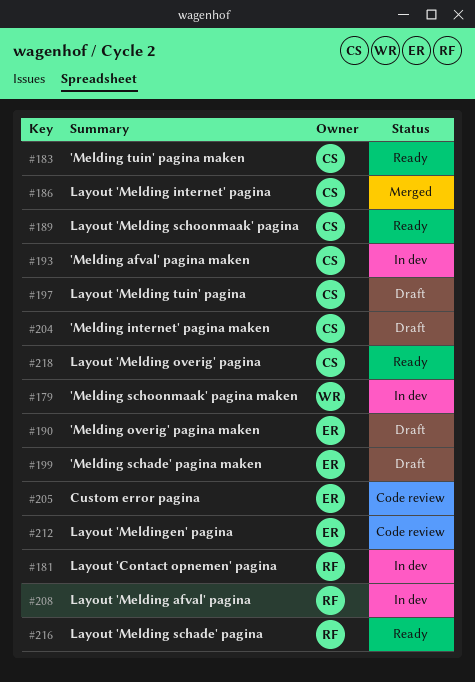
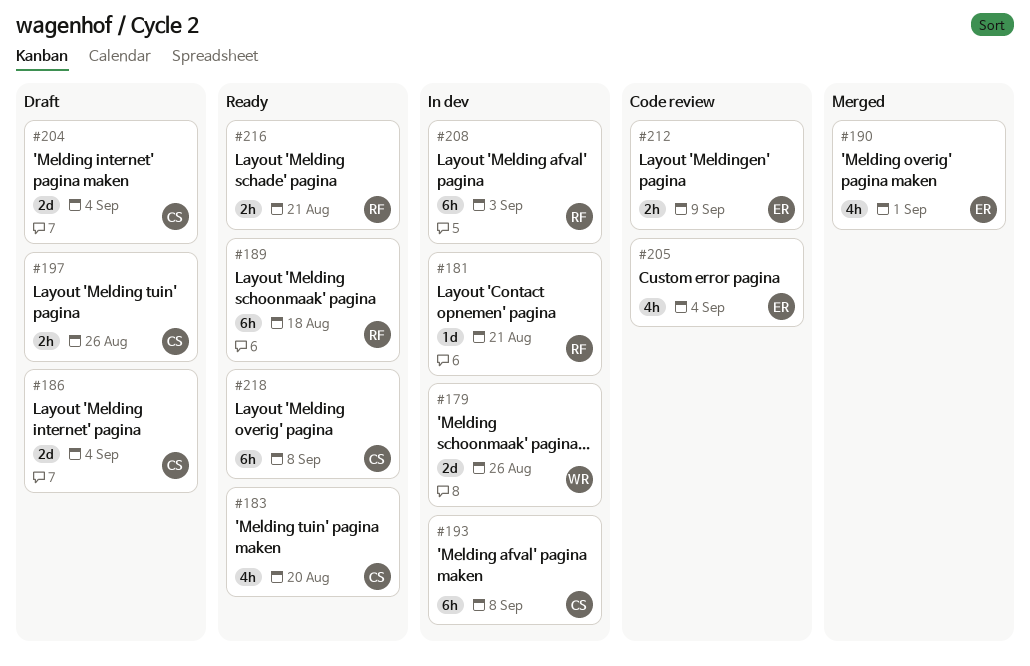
#186, status: Merged -> Draft
#189, owner: CS -> RF
#190, status: Draft -> Merged
#199: present -> none

